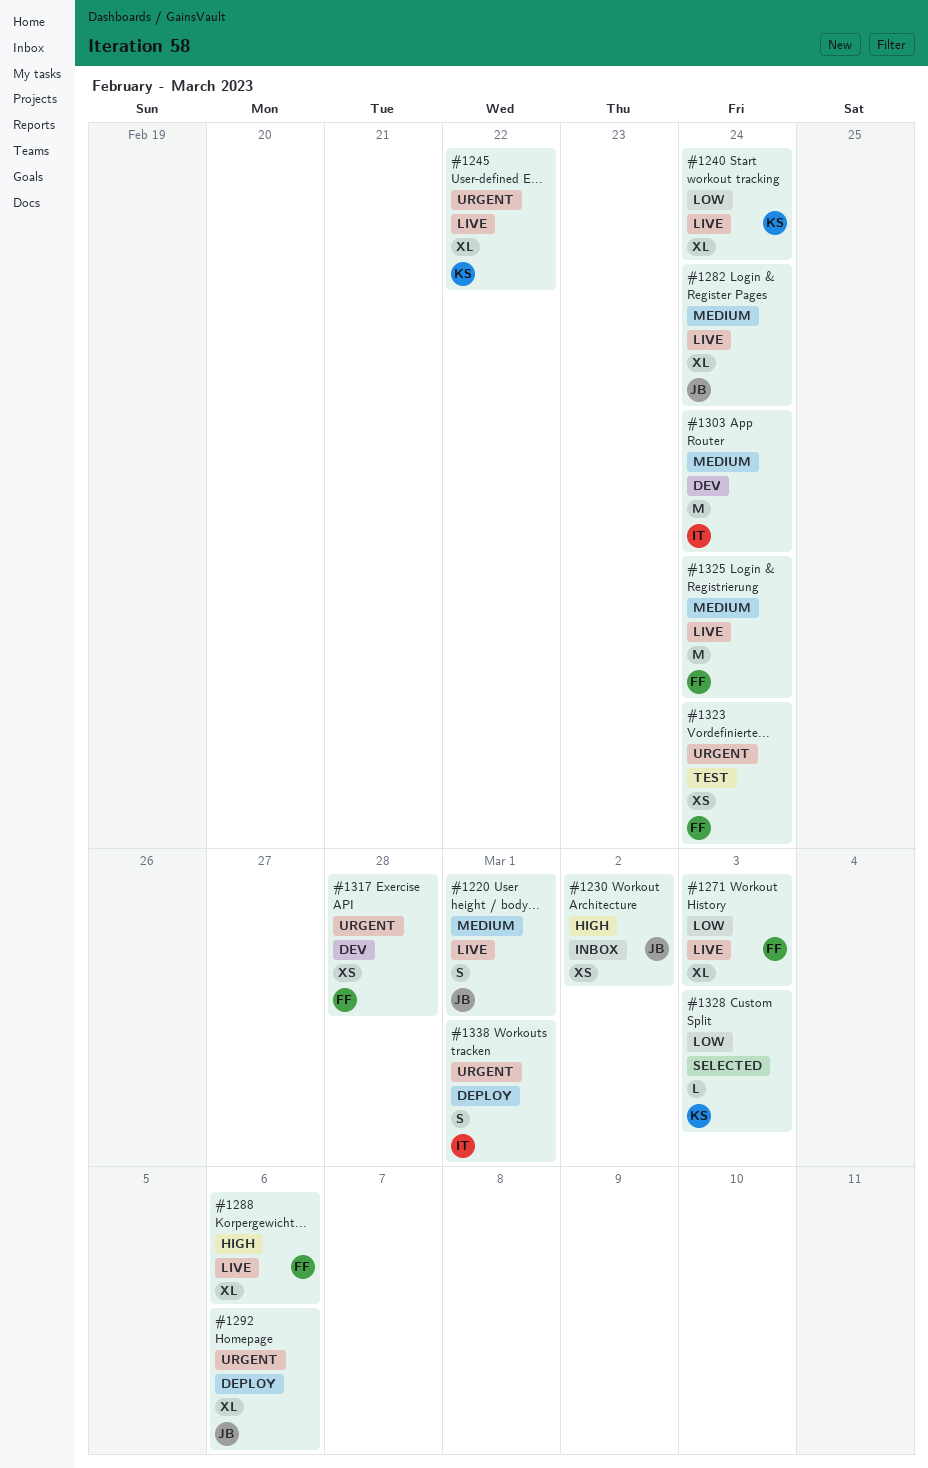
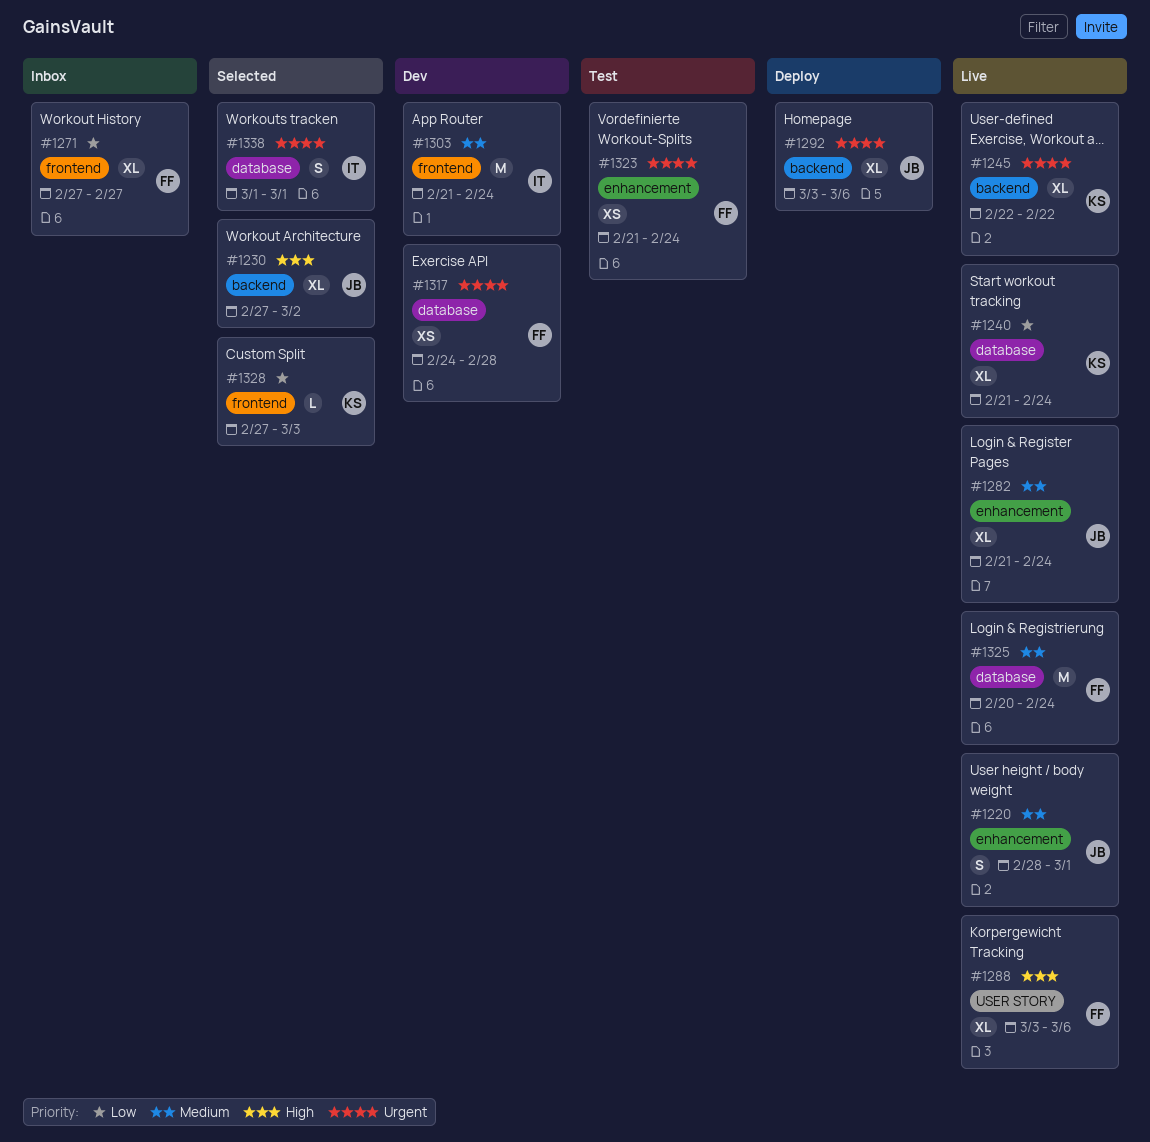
#1230, status: Inbox -> Selected
#1230, estimate: XS -> XL
#1271, status: Live -> Inbox
#1271, due: Mar 3 -> Feb 27
#1338, status: Deploy -> Selected

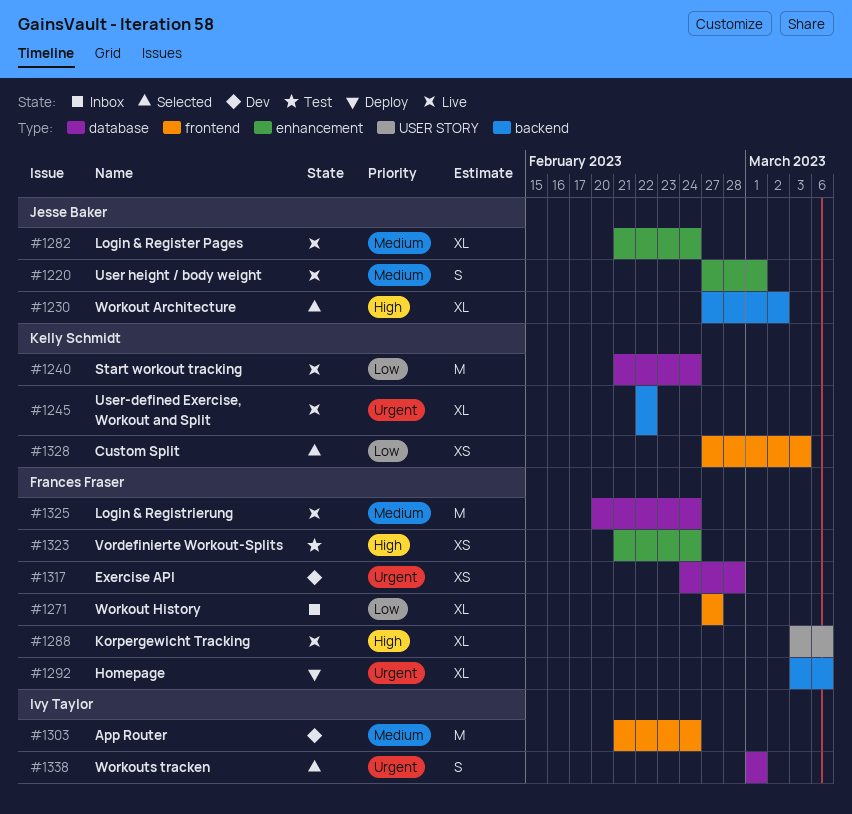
#1220, start: Feb 28 -> Feb 27
#1240, estimate: XL -> M
#1292, owner: Jesse Baker -> Frances Fraser
#1323, priority: Urgent -> High
#1328, estimate: L -> XS

